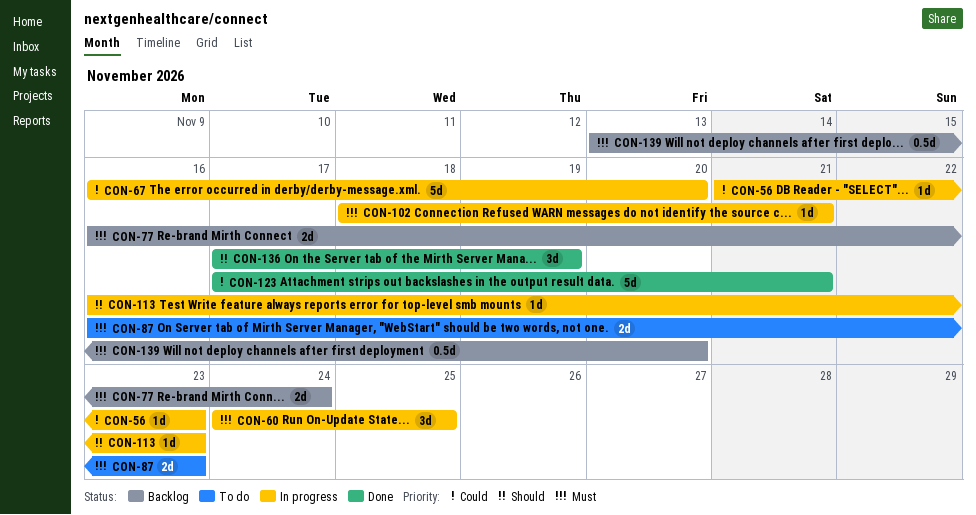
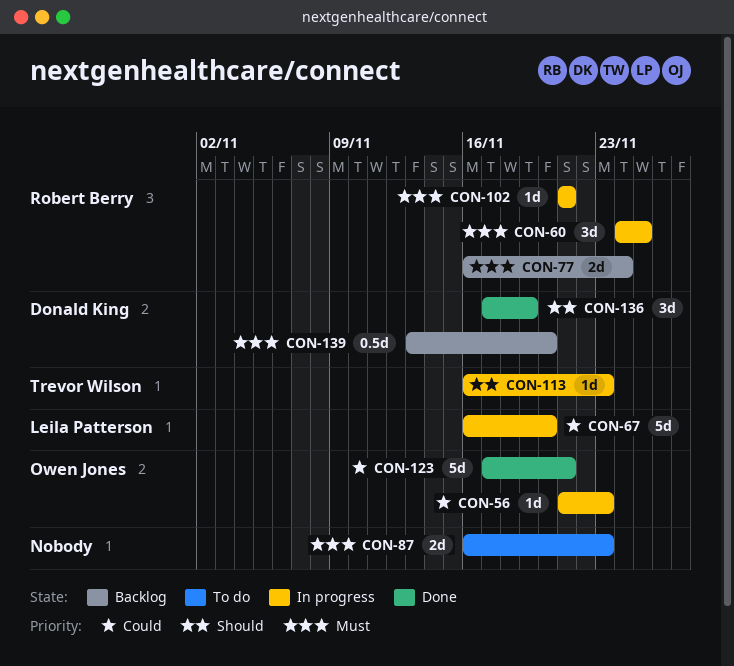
CON-102, start: Nov 18 -> Nov 21

